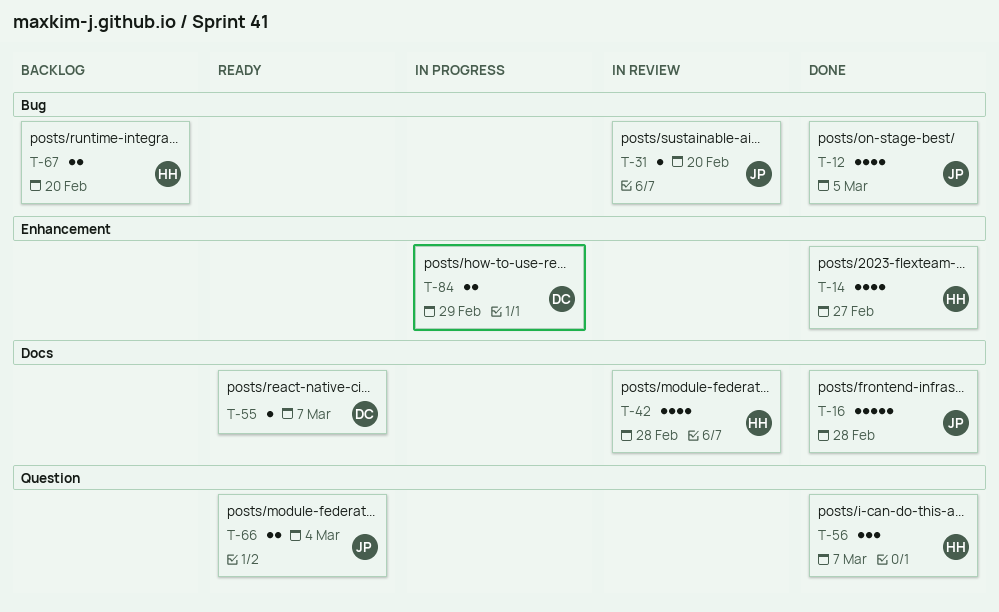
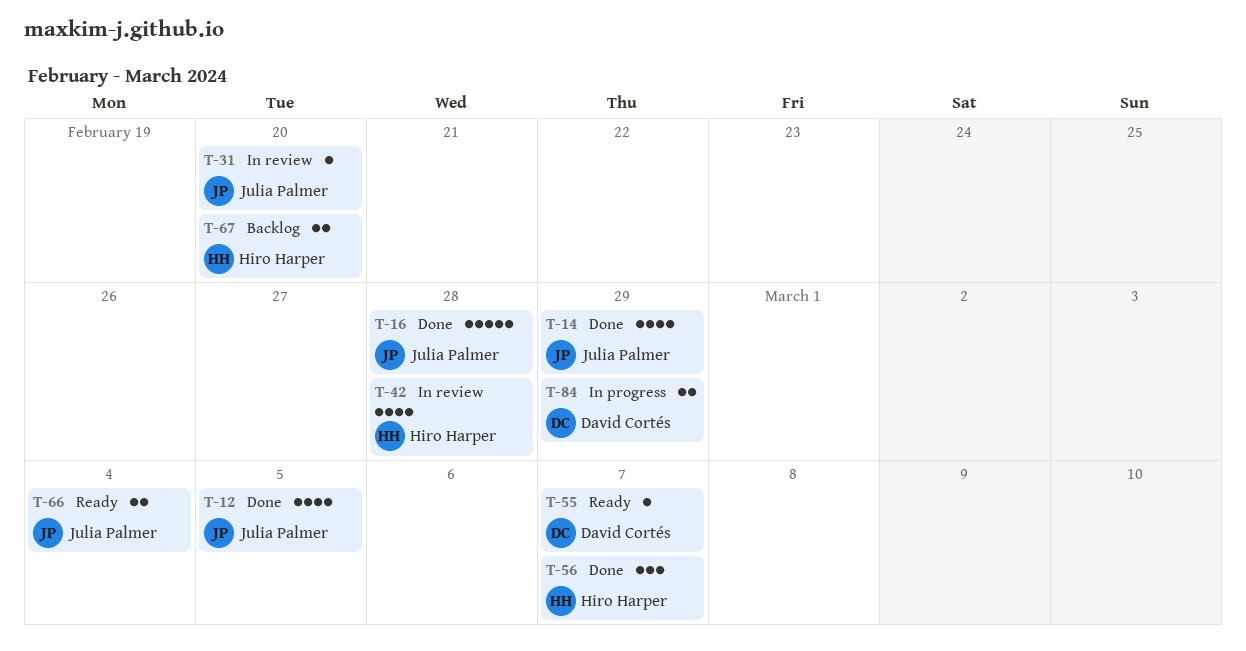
T-14, owner: Hiro Harper -> Julia Palmer
T-14, due: Feb 27 -> Feb 29

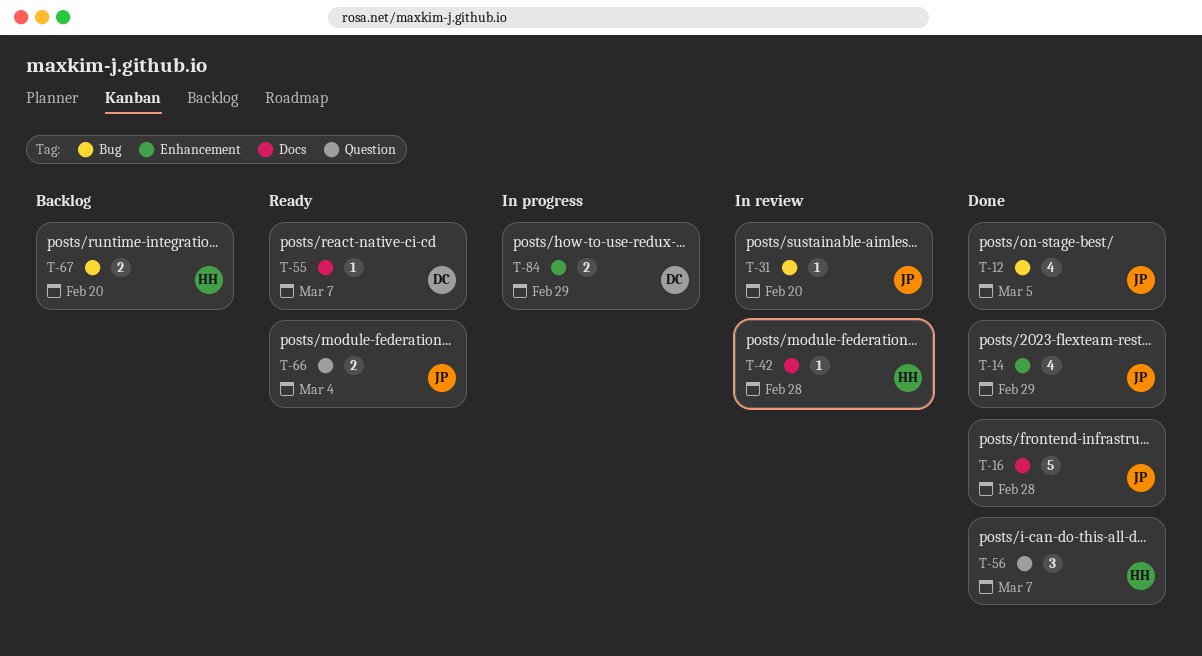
T-42, estimate: 4 -> 1

